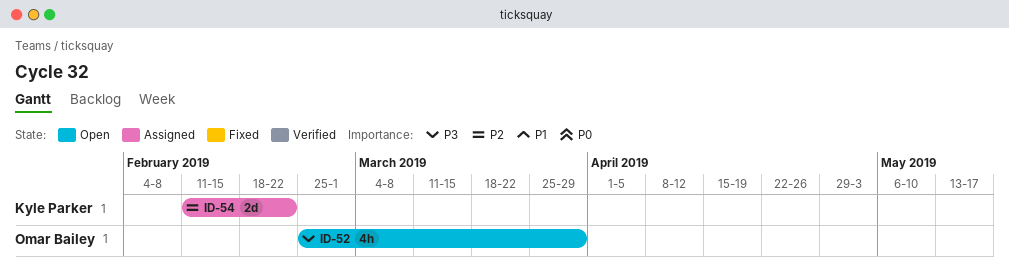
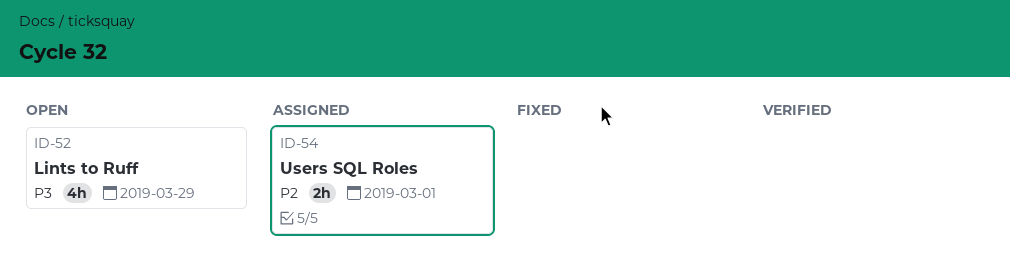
ID-54, estimate: 2d -> 2h
ID-54, due: Feb 22 -> Mar 1

